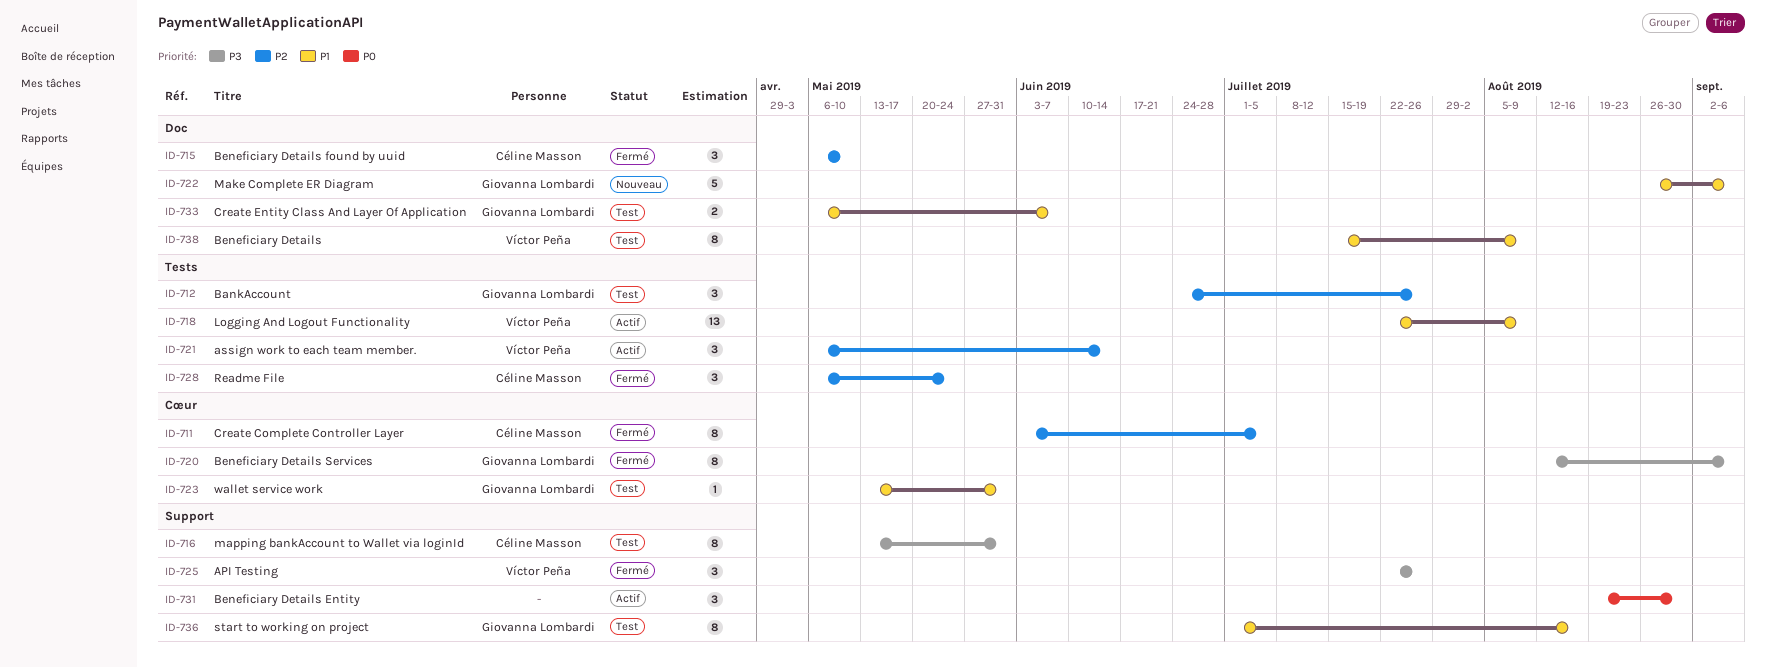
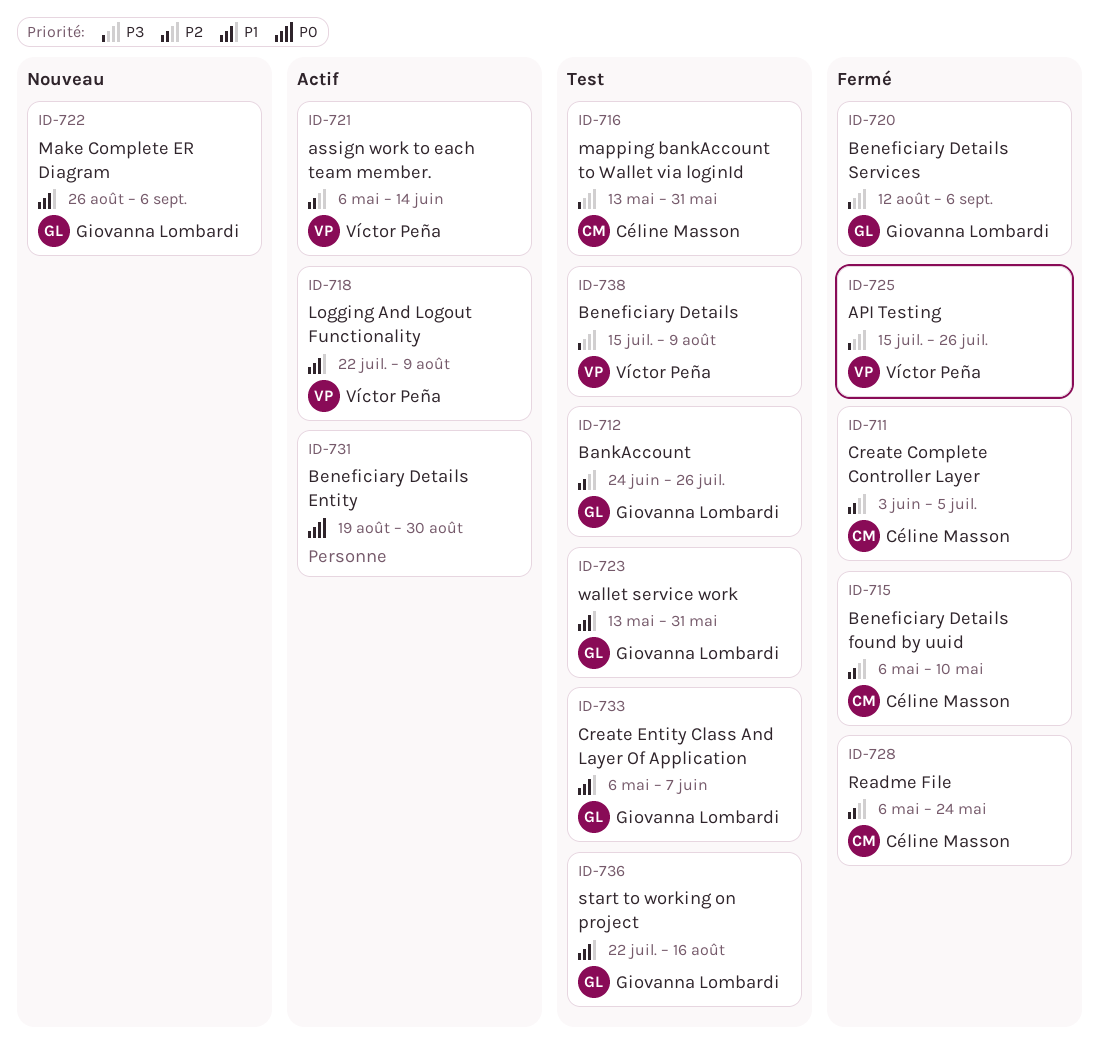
ID-725, start: Jul 22 -> Jul 15
ID-736, start: Jul 1 -> Jul 22
ID-738, priority: P1 -> P3

